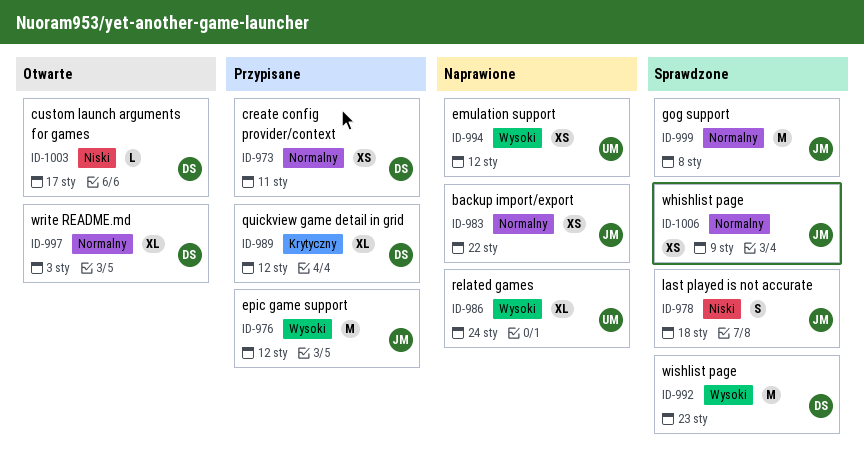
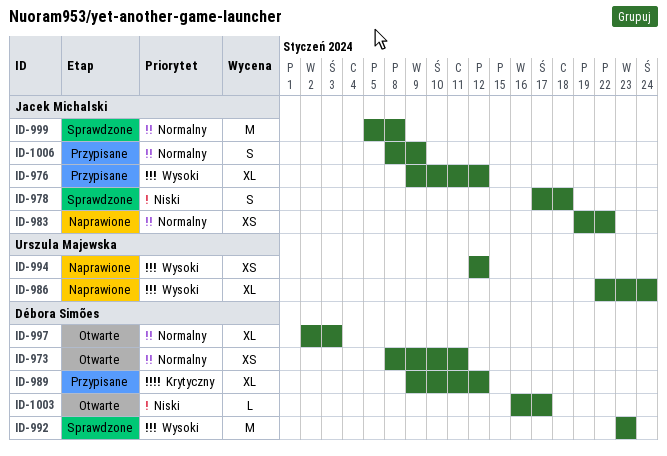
ID-973, status: Przypisane -> Otwarte
ID-976, estimate: M -> XL
ID-1006, status: Sprawdzone -> Przypisane
ID-1006, estimate: XS -> S

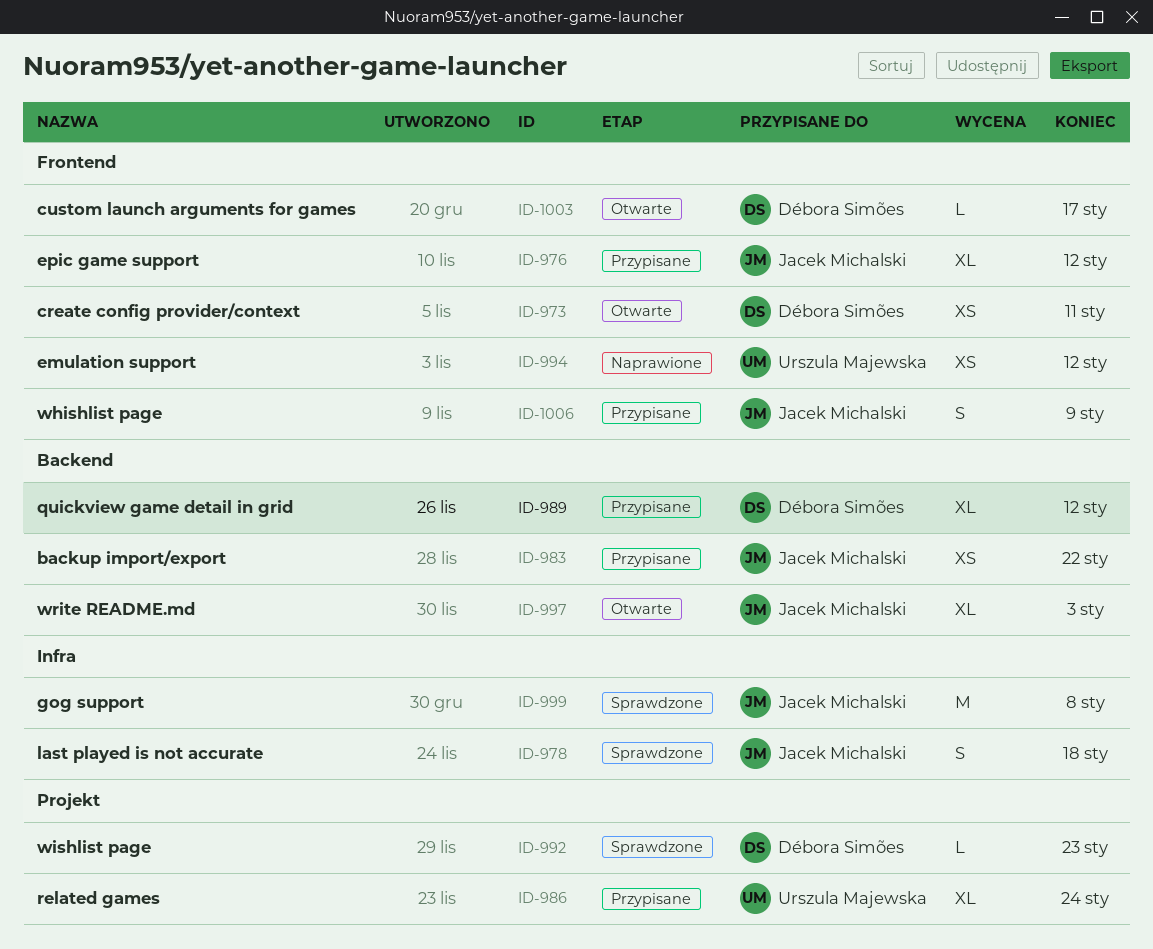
ID-983, status: Naprawione -> Przypisane
ID-986, status: Naprawione -> Przypisane
ID-992, estimate: M -> L
ID-997, owner: Débora Simões -> Jacek Michalski

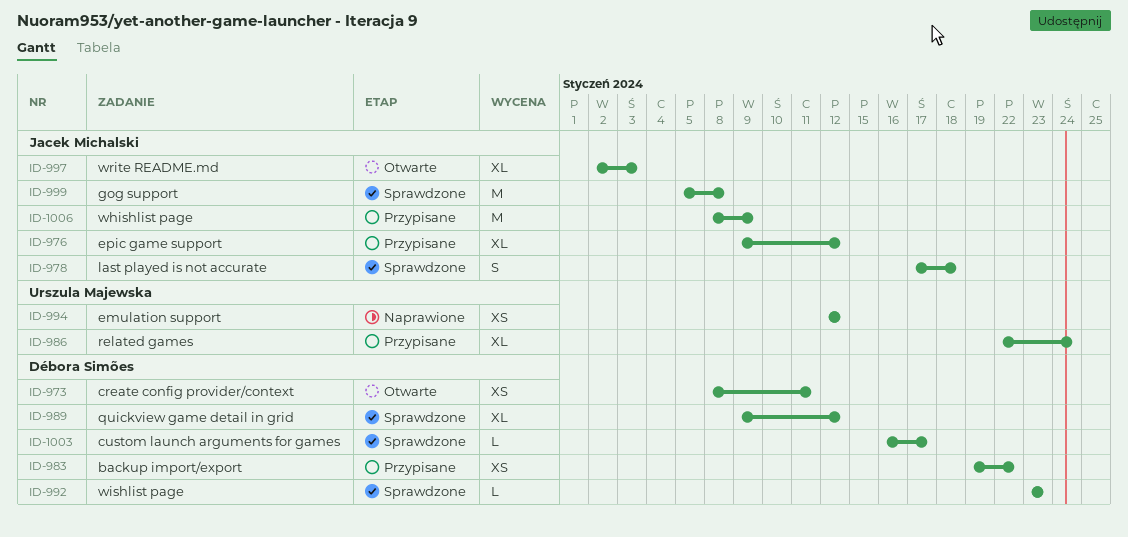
ID-983, owner: Jacek Michalski -> Débora Simões
ID-989, status: Przypisane -> Sprawdzone
ID-1003, status: Otwarte -> Sprawdzone
ID-1006, estimate: S -> M

